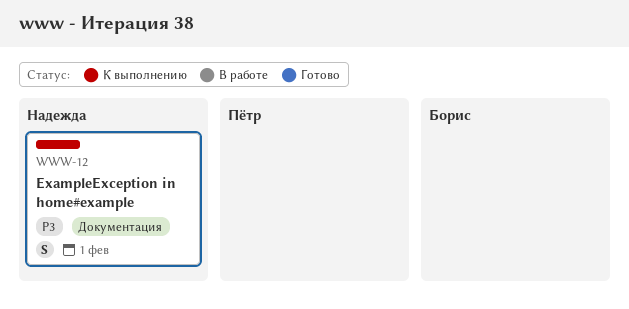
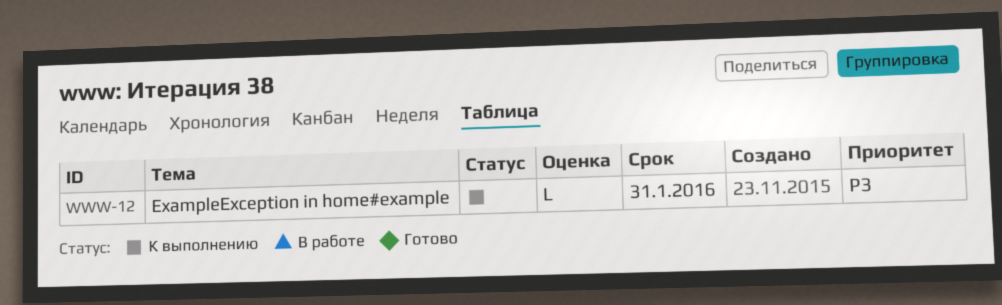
WWW-12, estimate: S -> L
WWW-12, due: Feb 1 -> Jan 31

